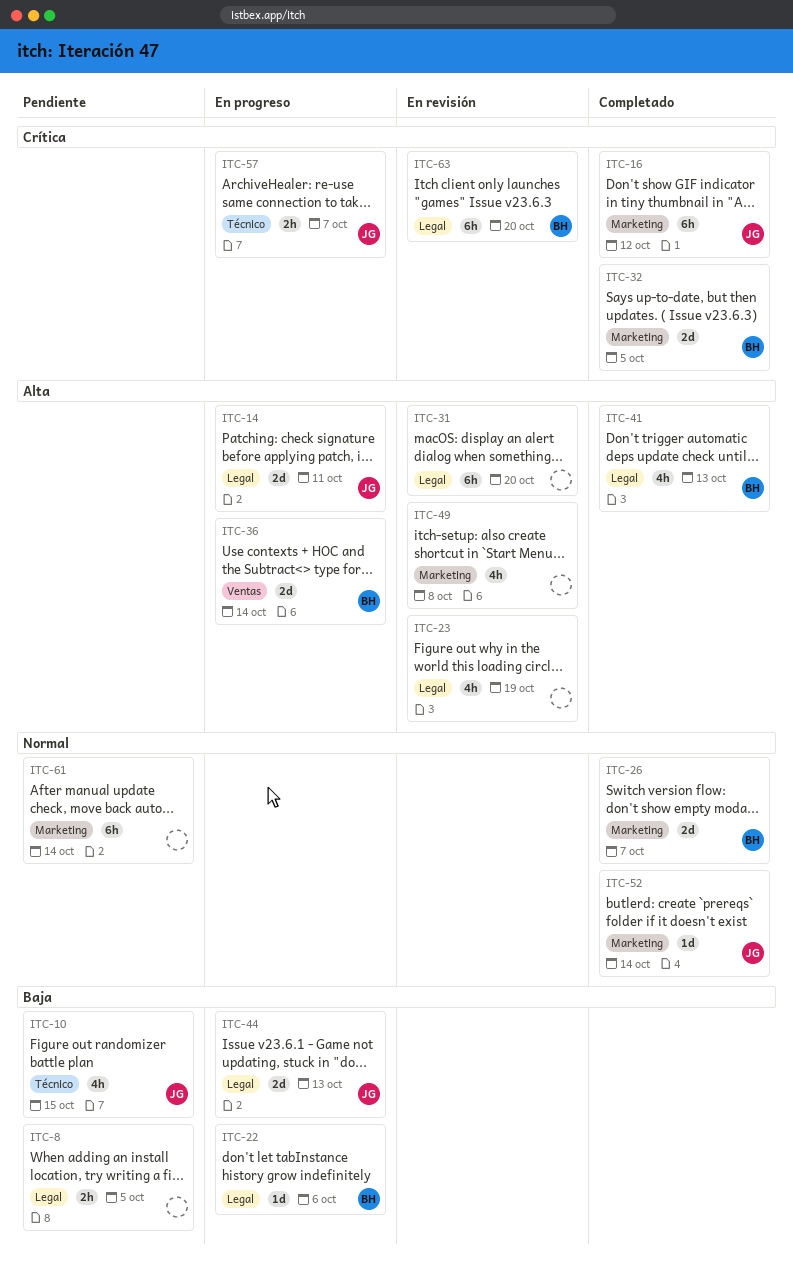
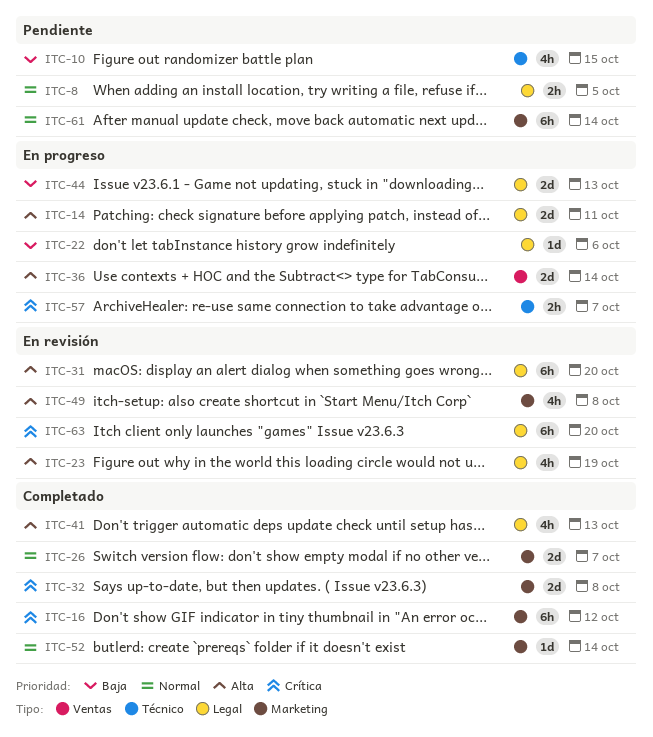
ITC-8, priority: Baja -> Normal
ITC-32, due: Oct 5 -> Oct 8

